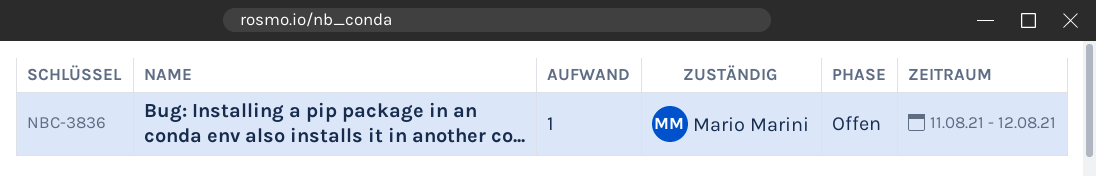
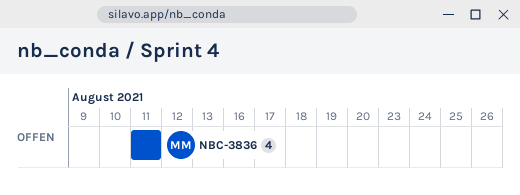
NBC-3836, estimate: 1 -> 4
NBC-3836, due: Aug 12 -> Aug 11

